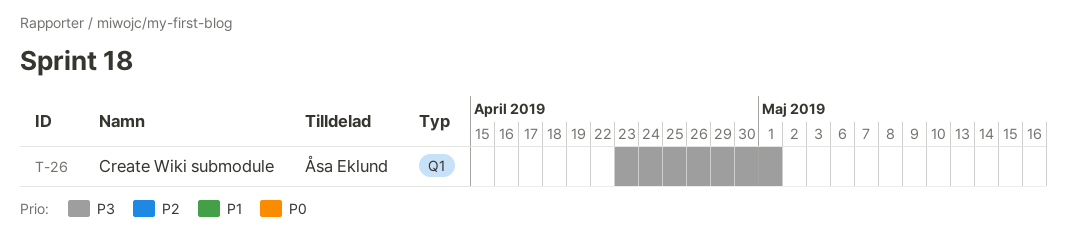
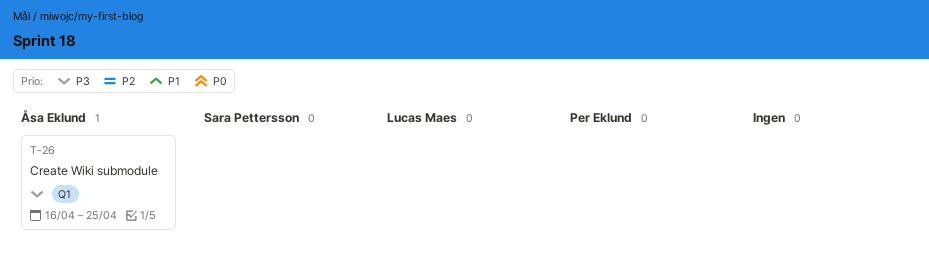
T-26, start: Apr 23 -> Apr 16
T-26, due: May 1 -> Apr 25

